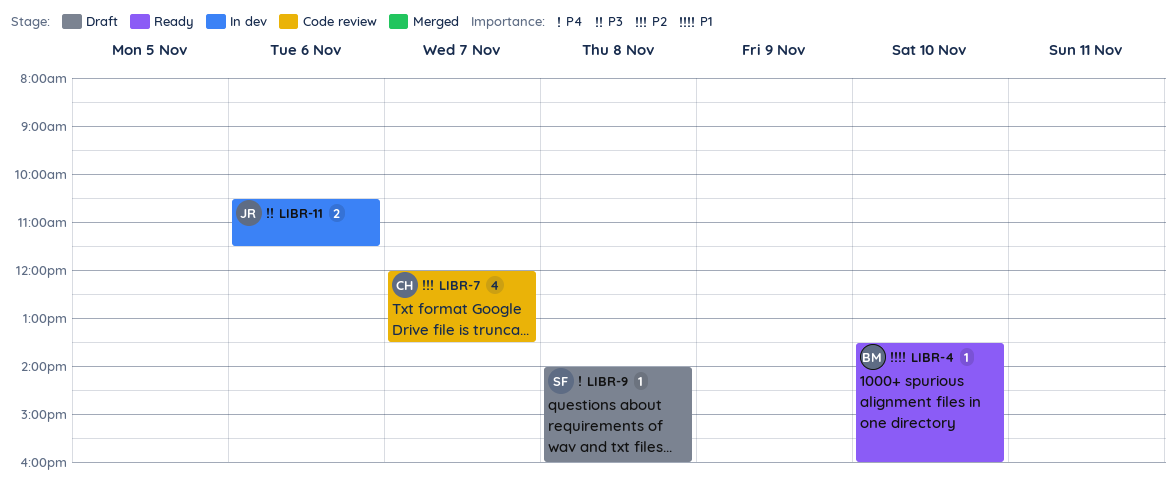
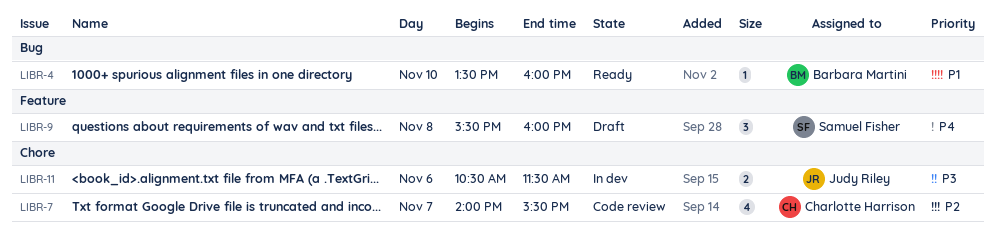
LIBR-7, begins: 12:00 -> 14:00
LIBR-7, ends: 13:30 -> 15:30
LIBR-9, estimate: 1 -> 3
LIBR-9, begins: 14:00 -> 15:30

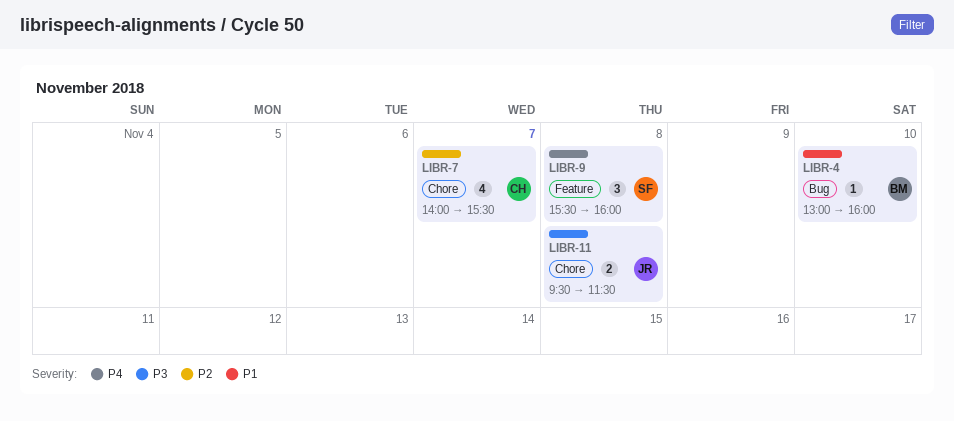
LIBR-4, begins: 13:30 -> 13:00
LIBR-11, day: Nov 6 -> Nov 8
LIBR-11, begins: 10:30 -> 09:30

